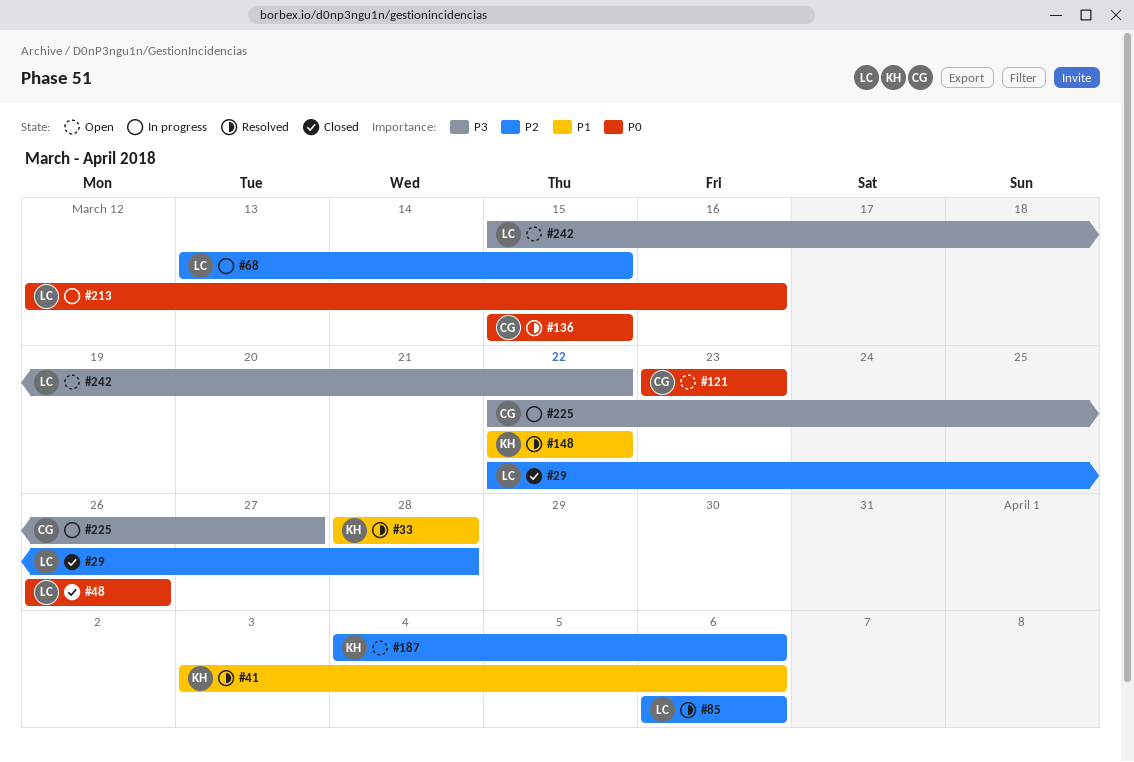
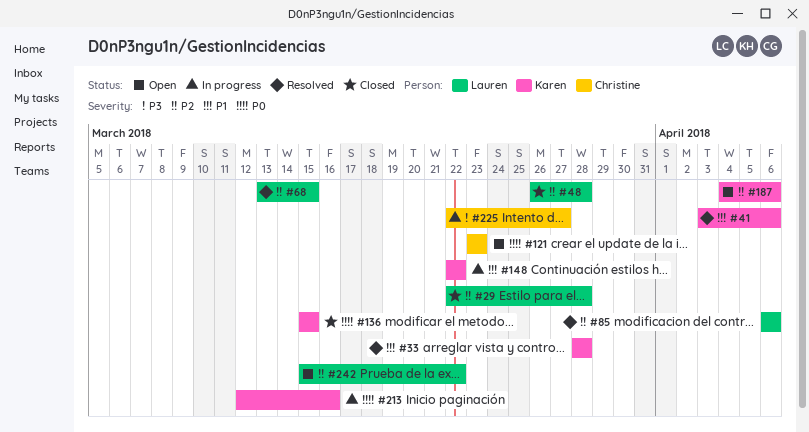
#48, priority: P0 -> P2
#48, due: Mar 26 -> Mar 28
#68, status: In progress -> Resolved
#136, status: Resolved -> Closed
#136, owner: Christine -> Karen
#148, status: Resolved -> In progress
#213, owner: Lauren -> Karen
#242, priority: P3 -> P2

